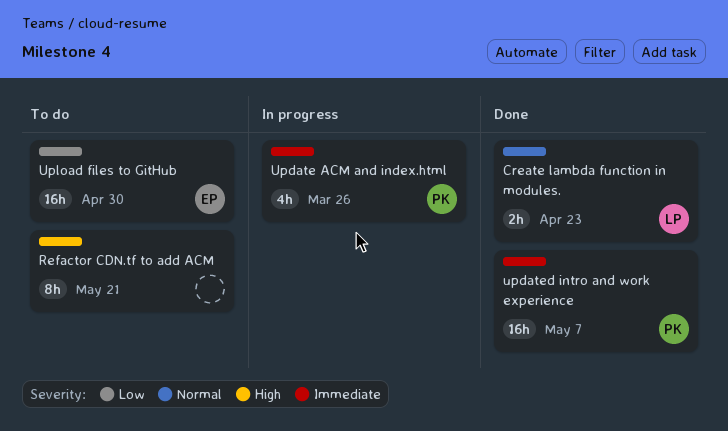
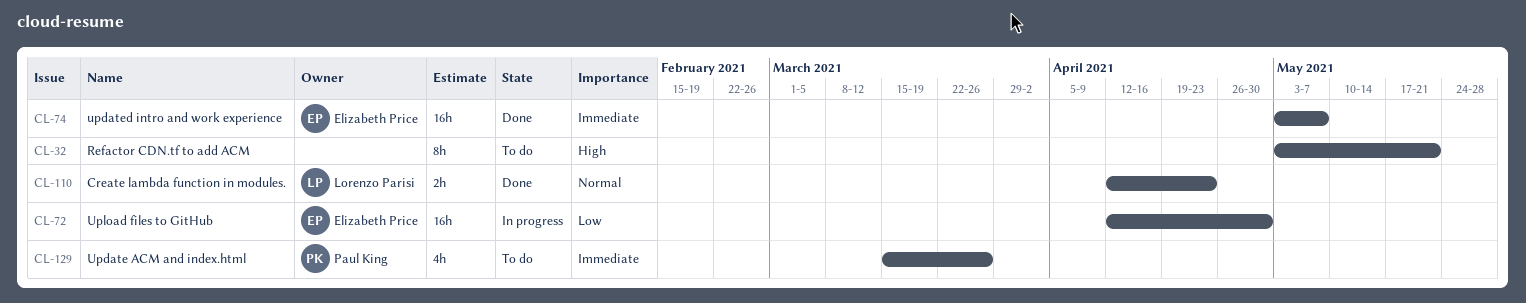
Update ACM and index.html, status: In progress -> To do
updated intro and work experience, owner: Paul King -> Elizabeth Price
Upload files to GitHub, status: To do -> In progress

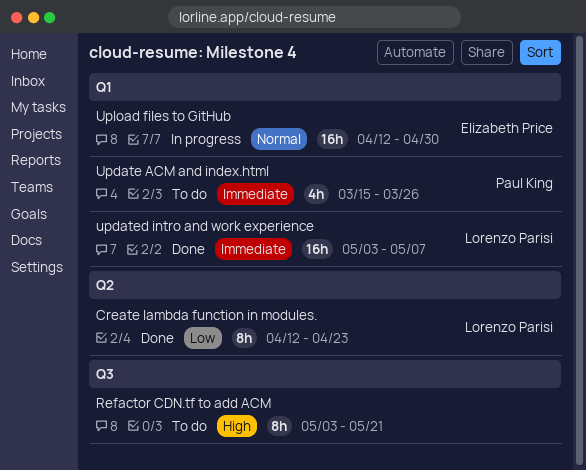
Create lambda function in modules., priority: Normal -> Low
Create lambda function in modules., estimate: 2h -> 8h
updated intro and work experience, owner: Elizabeth Price -> Lorenzo Parisi
Upload files to GitHub, priority: Low -> Normal

